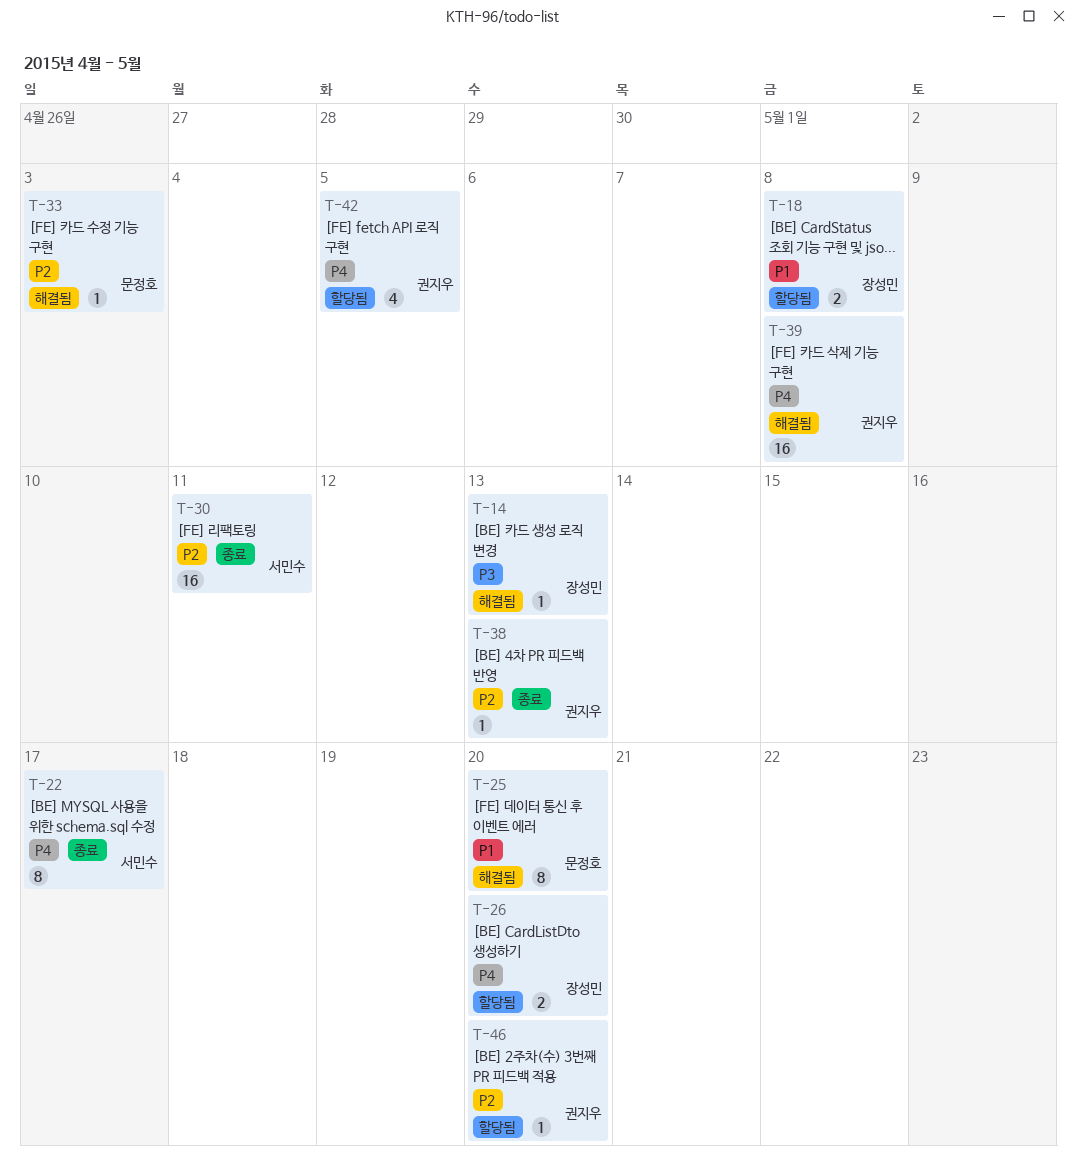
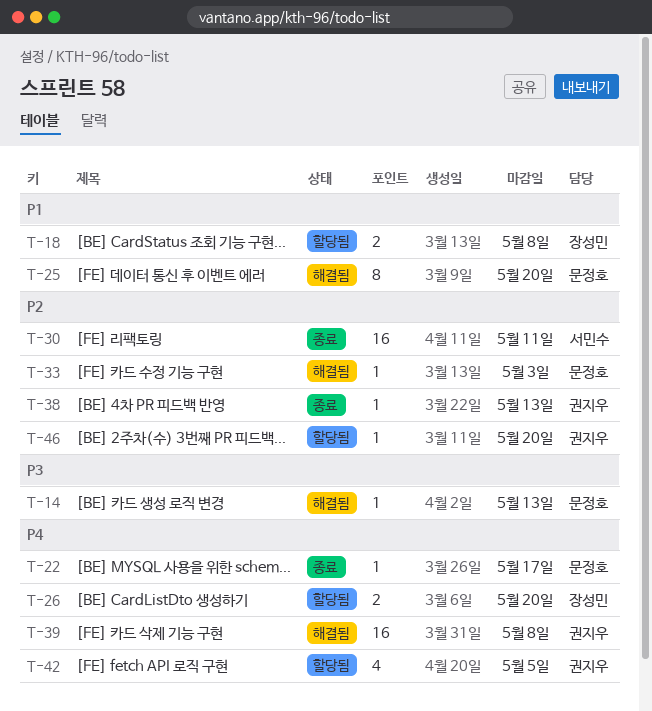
T-14, owner: 장성민 -> 문정호
T-22, owner: 서민수 -> 문정호
T-22, estimate: 8 -> 1

